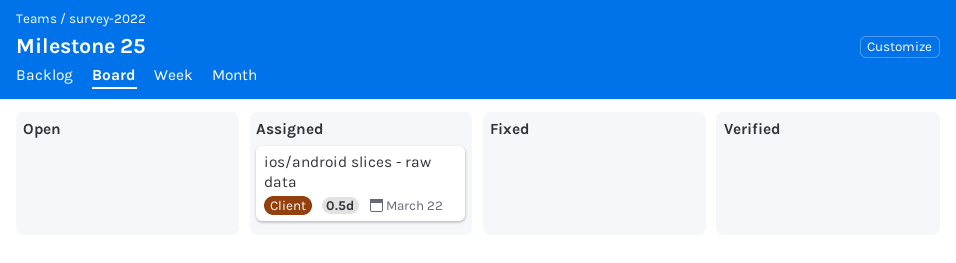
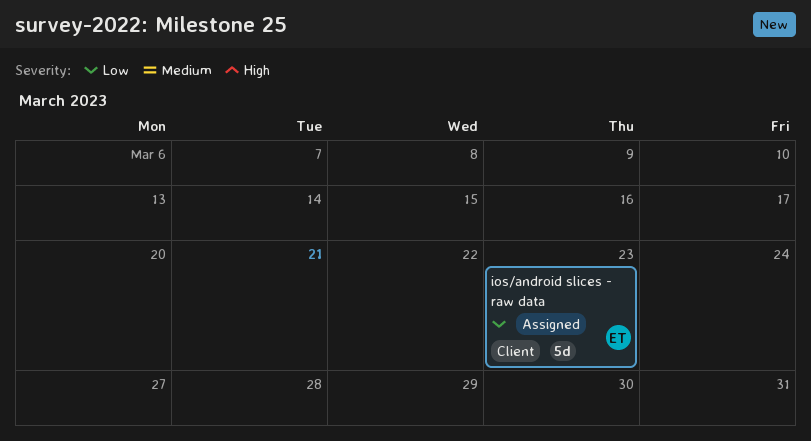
ios/android slices - raw data, estimate: 0.5d -> 5d
ios/android slices - raw data, due: Mar 22 -> Mar 23

